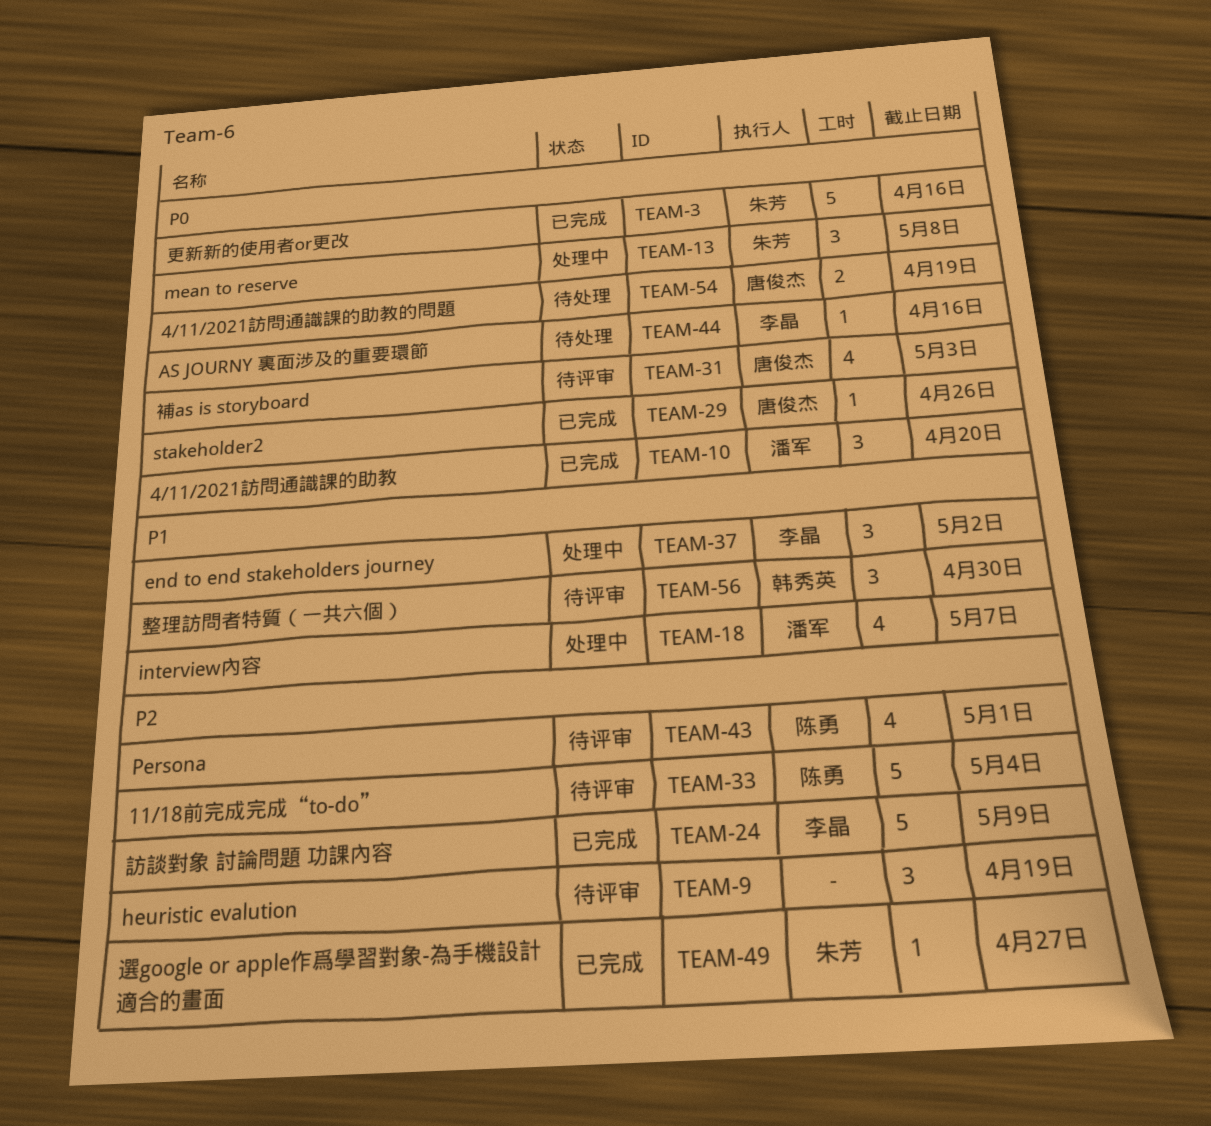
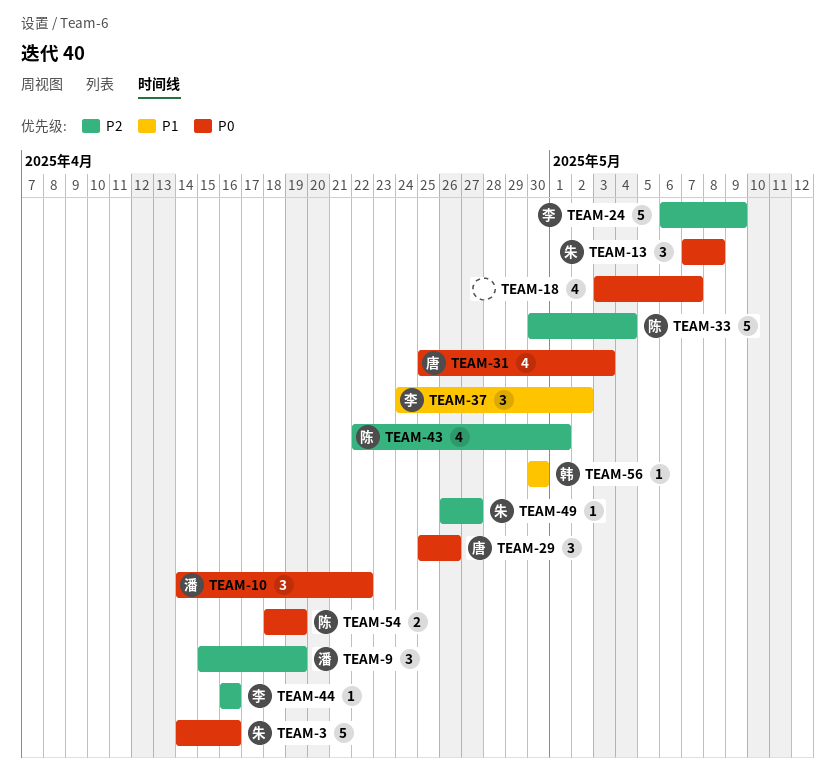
TEAM-9, owner: none -> 潘军
TEAM-10, due: Apr 20 -> Apr 22
TEAM-18, owner: 潘军 -> none
TEAM-18, priority: P1 -> P0
TEAM-29, estimate: 1 -> 3
TEAM-44, priority: P0 -> P2
TEAM-54, owner: 唐俊杰 -> 陈勇
TEAM-56, estimate: 3 -> 1

